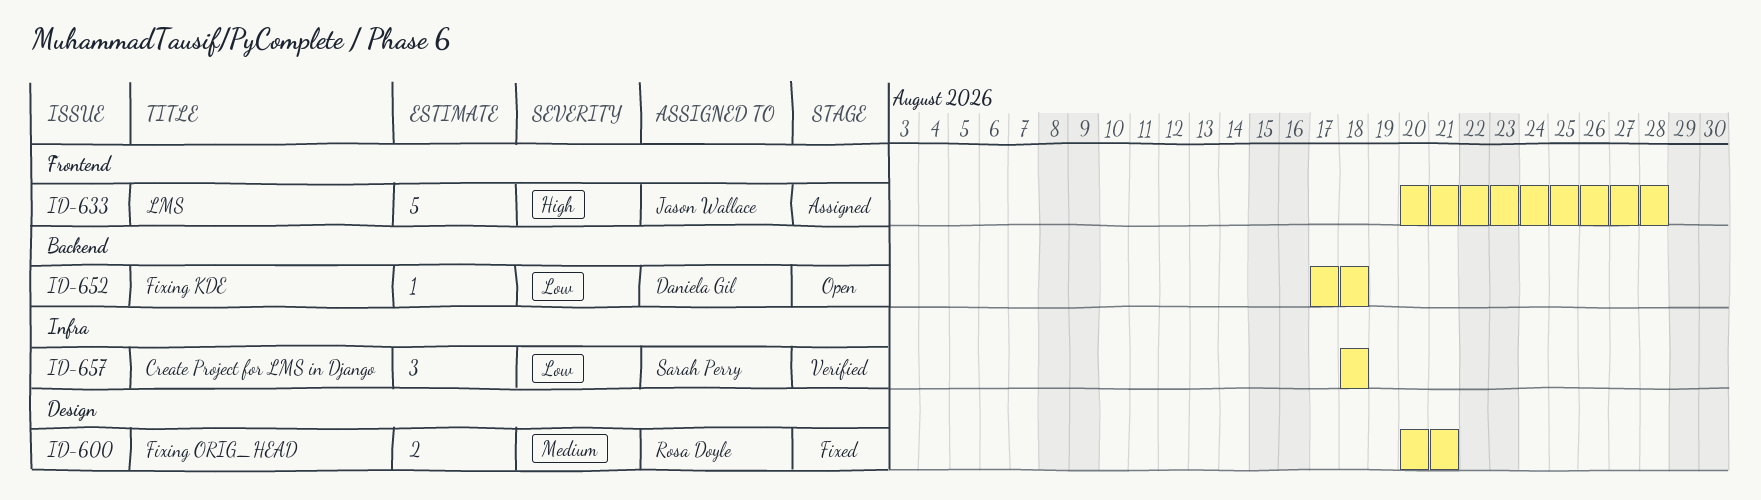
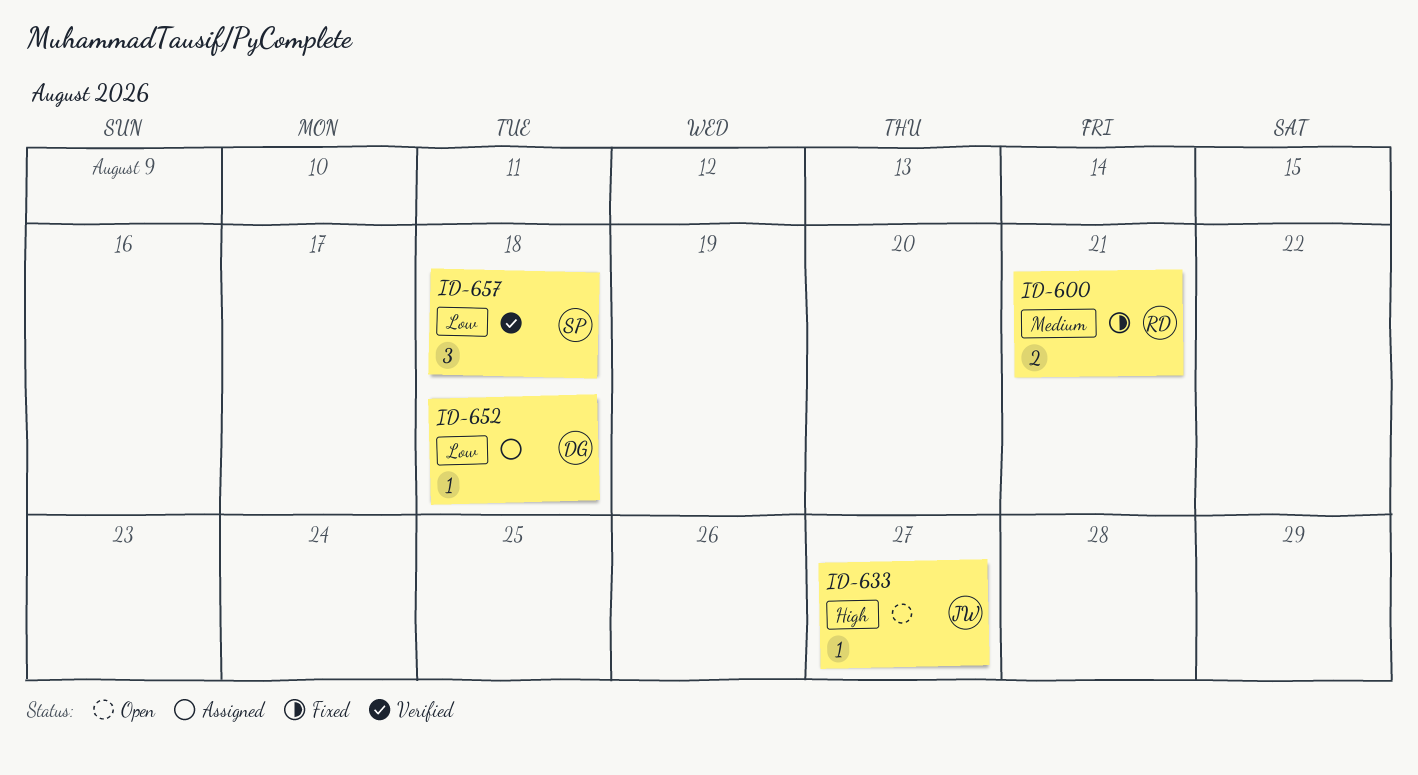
ID-633, status: Assigned -> Open
ID-633, estimate: 5 -> 1
ID-633, due: Aug 28 -> Aug 27
ID-652, status: Open -> Assigned

